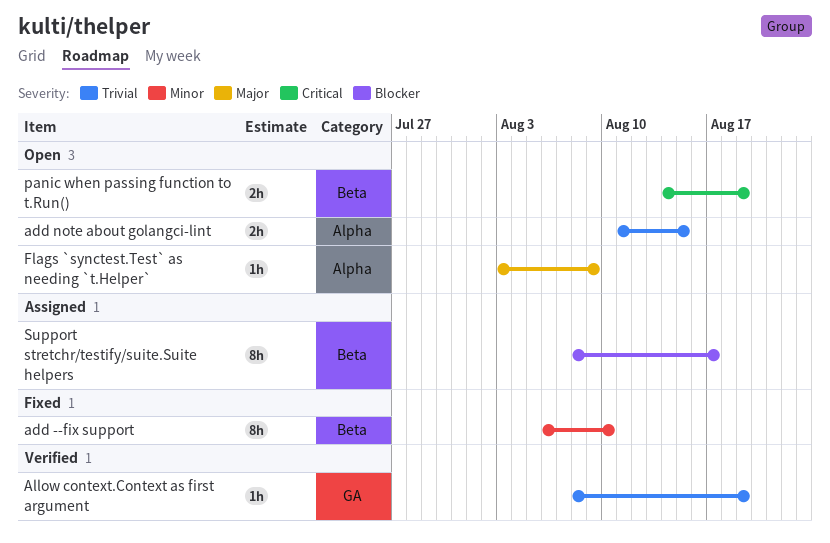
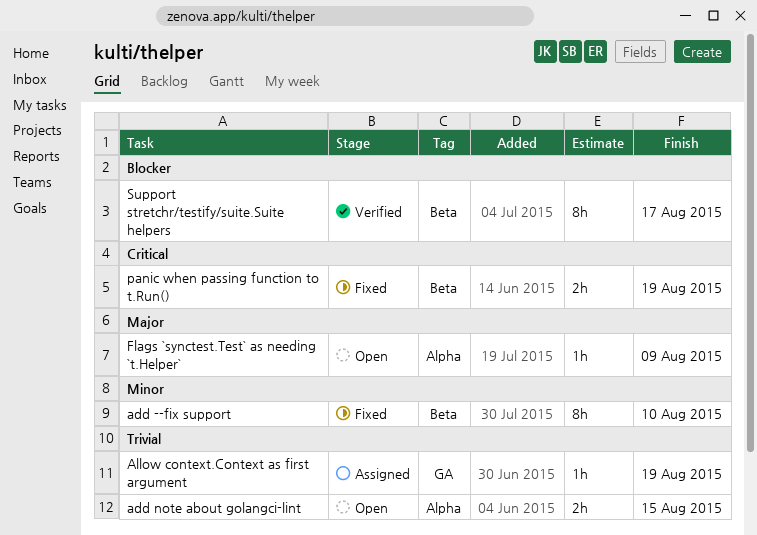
Allow context.Context as first argument, status: Verified -> Assigned
panic when passing function to t.Run(), status: Open -> Fixed
Support stretchr/testify/suite.Suite helpers, status: Assigned -> Verified

